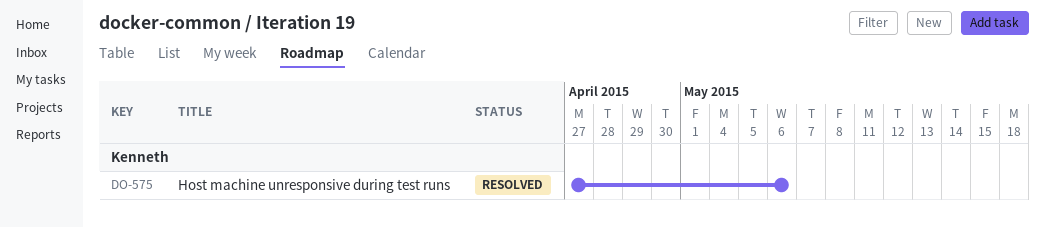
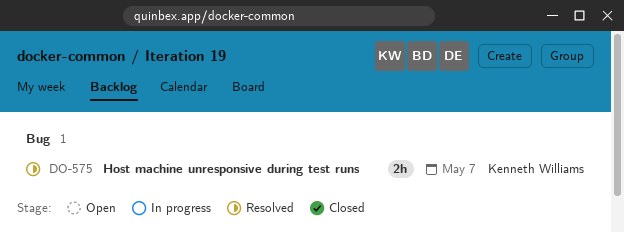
DO-575, due: May 6 -> May 7

